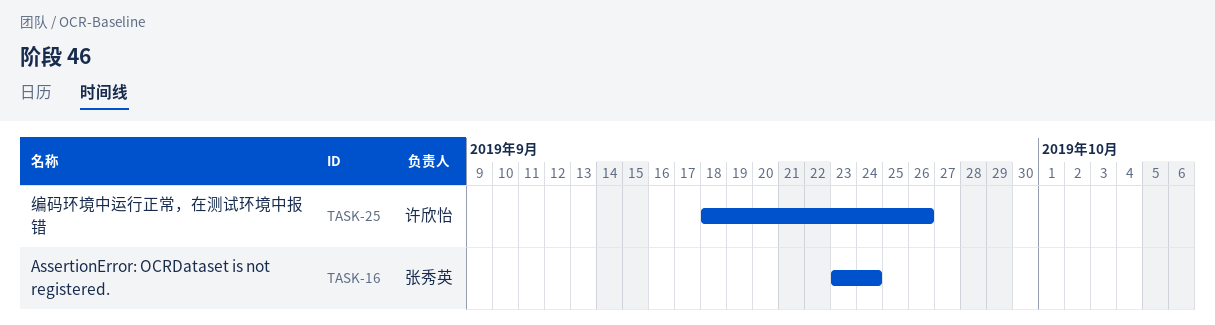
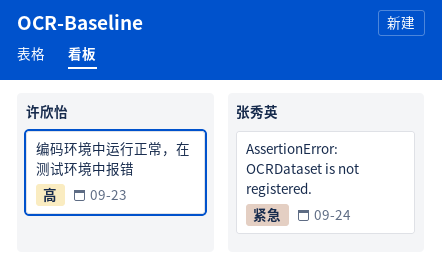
编码环境中运行正常，在测试环境中报错, due: Sep 26 -> Sep 23

